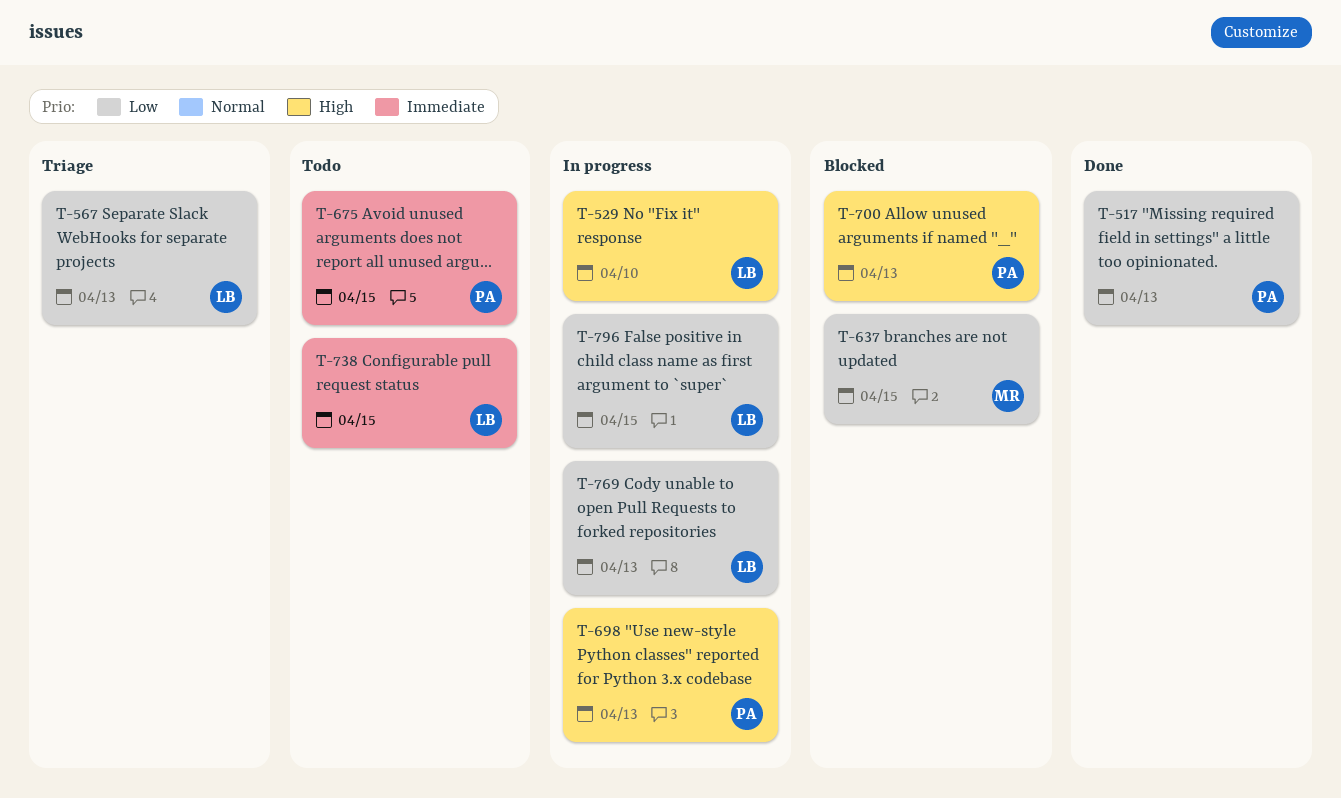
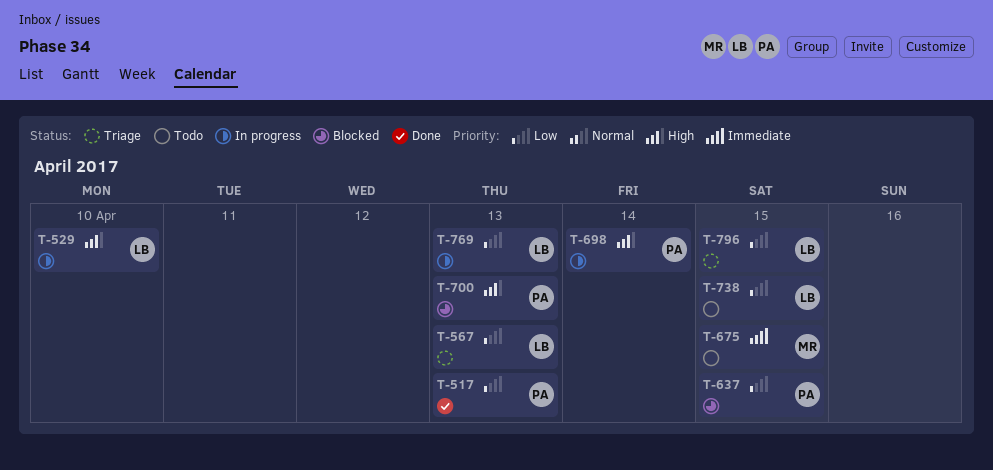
T-637, owner: MR -> PA
T-675, owner: PA -> MR
T-698, due: Apr 13 -> Apr 14
T-738, priority: Immediate -> Low
T-796, status: In progress -> Triage

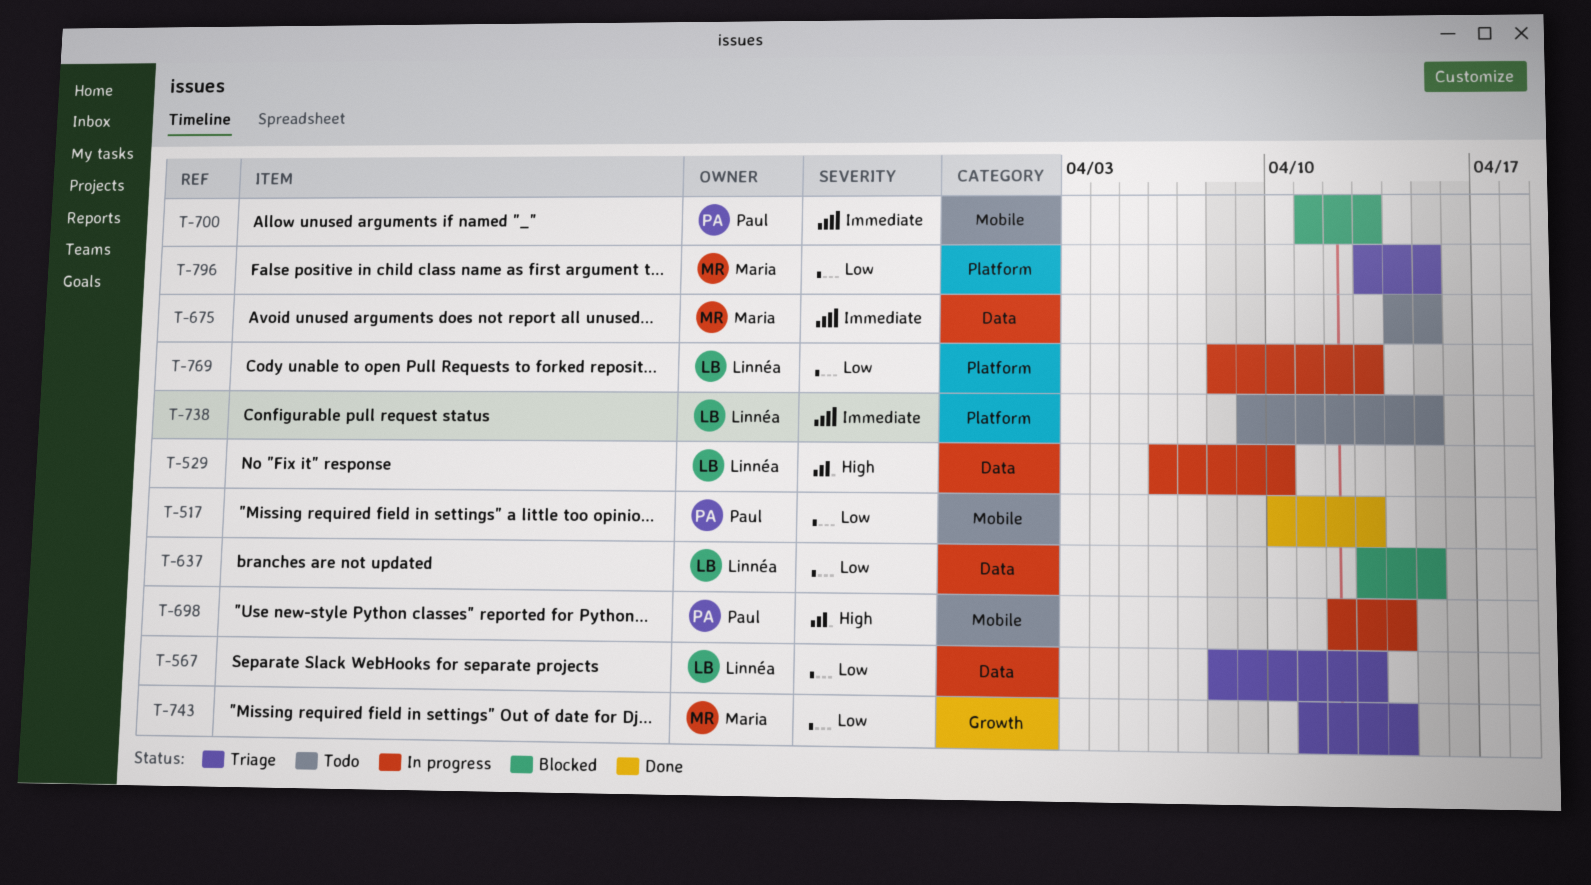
T-637, owner: Paul -> Linnéa
T-700, priority: High -> Immediate
T-738, priority: Low -> Immediate
T-743: none -> present
T-796, owner: Linnéa -> Maria

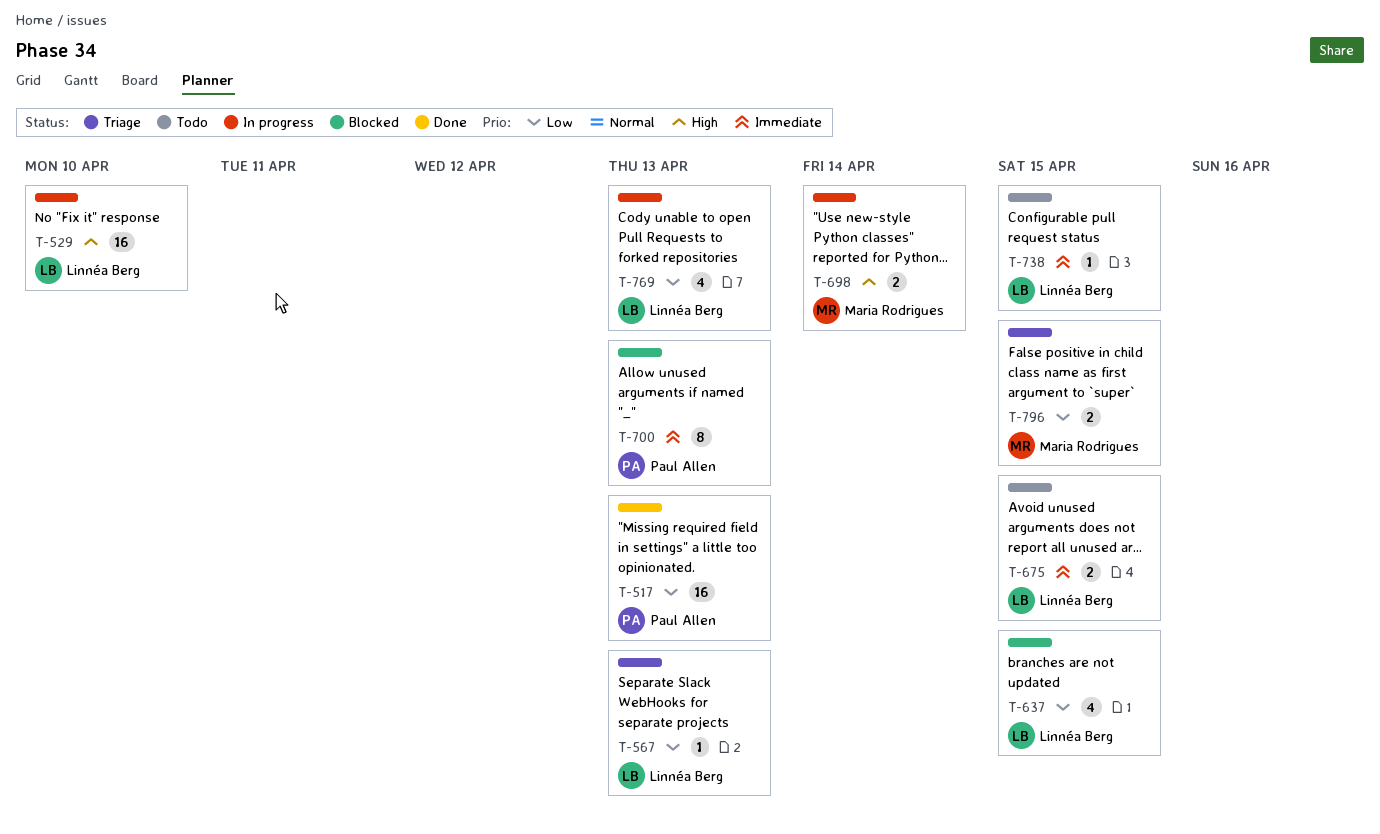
T-675, owner: Maria Rodrigues -> Linnéa Berg
T-698, owner: Paul Allen -> Maria Rodrigues
T-743: present -> none

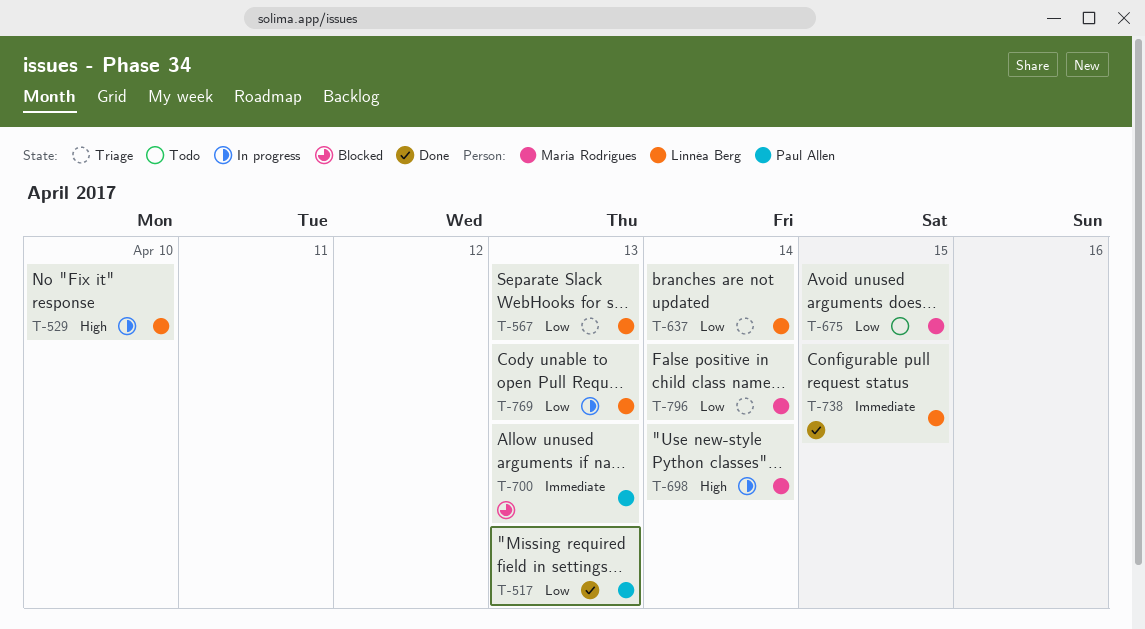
T-637, status: Blocked -> Triage
T-637, due: Apr 15 -> Apr 14
T-675, owner: Linnéa Berg -> Maria Rodrigues
T-675, priority: Immediate -> Low
T-738, status: Todo -> Done
T-796, due: Apr 15 -> Apr 14

